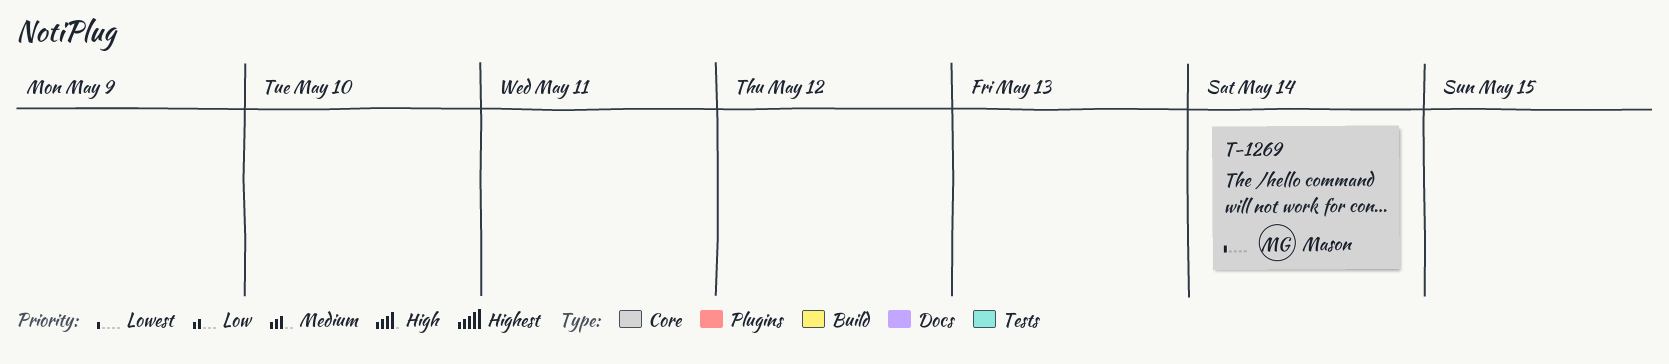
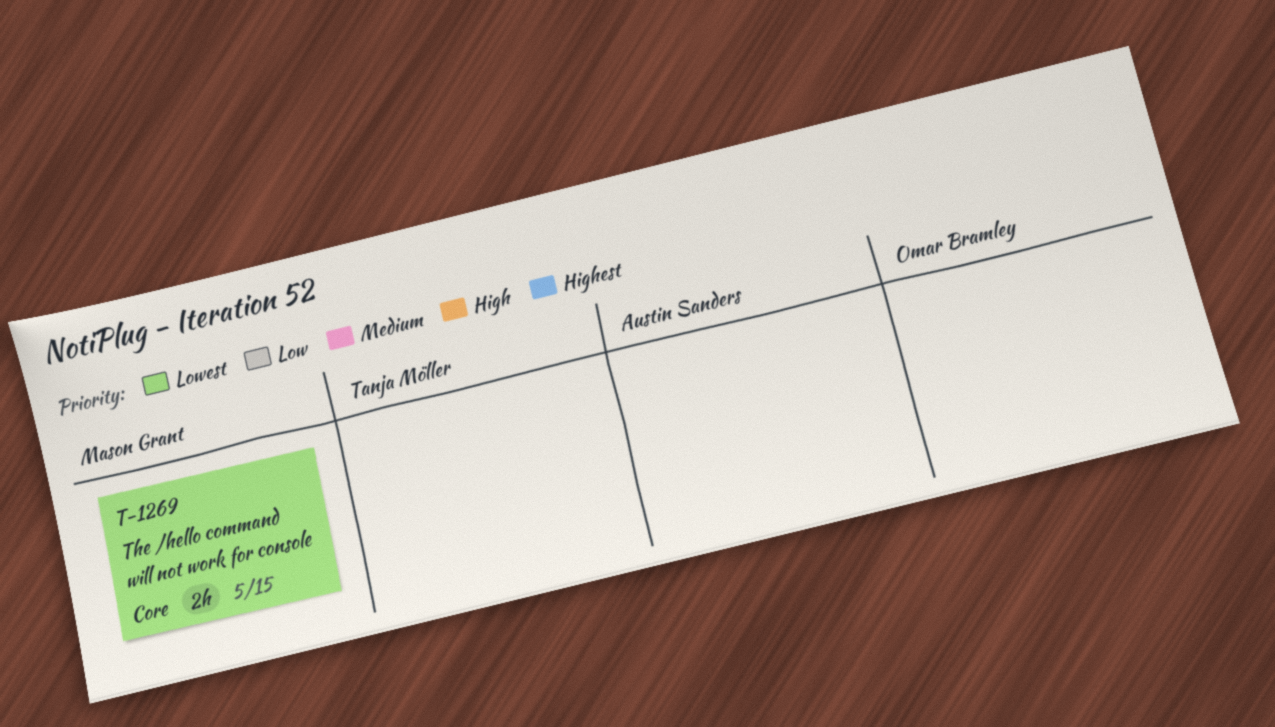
T-1269, due: May 14 -> May 15

